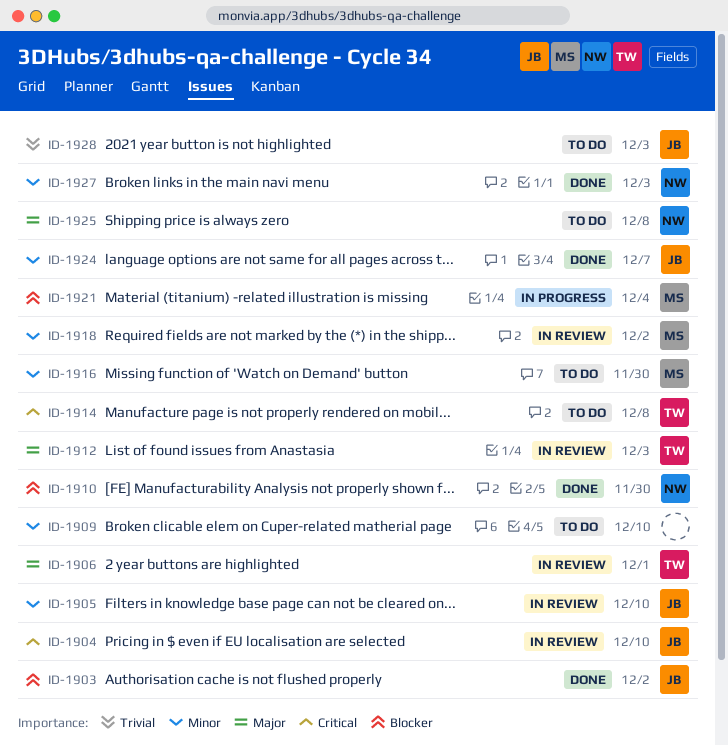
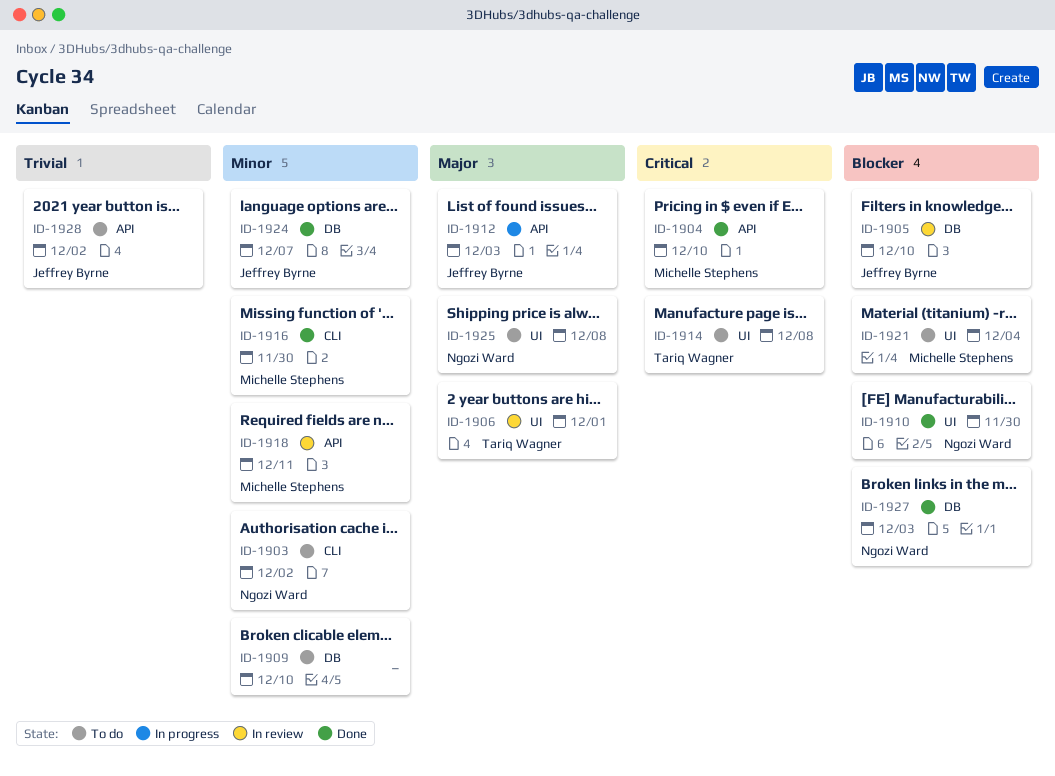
ID-1903, status: Done -> To do
ID-1903, owner: Jeffrey Byrne -> Ngozi Ward
ID-1903, priority: Blocker -> Minor
ID-1904, status: In review -> Done
ID-1904, owner: Jeffrey Byrne -> Michelle Stephens
ID-1905, priority: Minor -> Blocker
ID-1912, status: In review -> In progress
ID-1912, owner: Tariq Wagner -> Jeffrey Byrne
ID-1916, status: To do -> Done
ID-1918, due: Dec 2 -> Dec 11
ID-1921, status: In progress -> To do
ID-1927, priority: Minor -> Blocker
ID-1928, due: Dec 3 -> Dec 2

